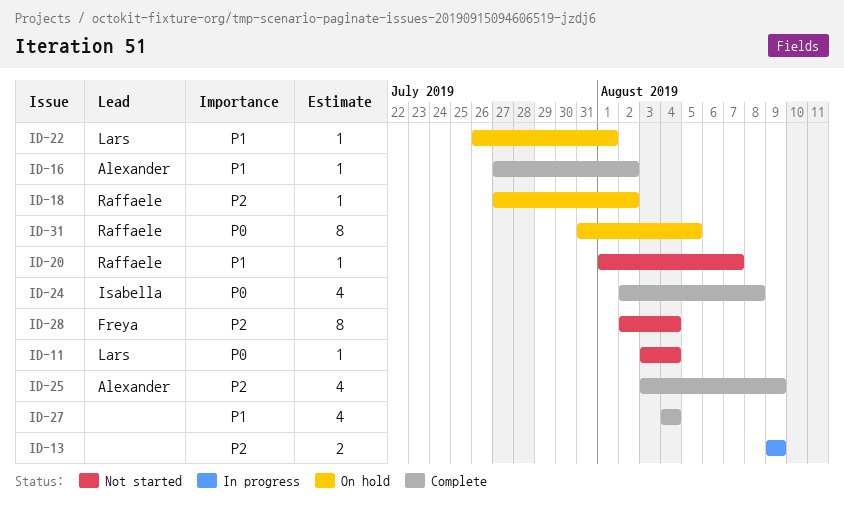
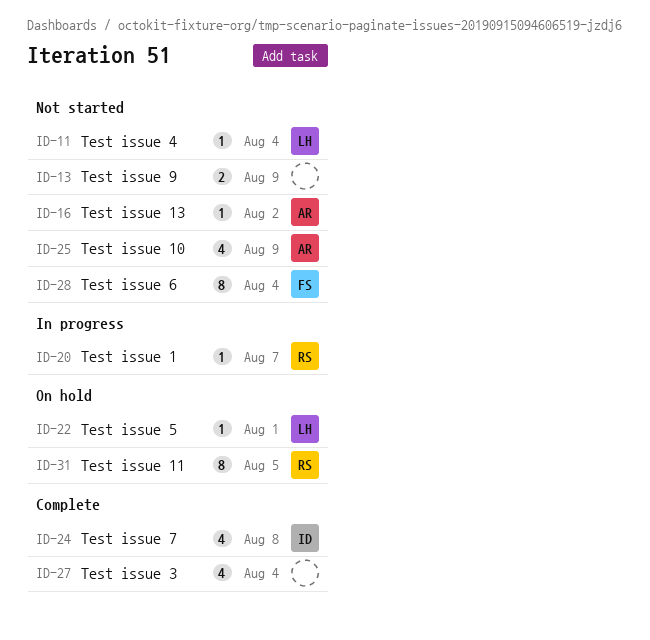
ID-13, status: In progress -> Not started
ID-16, status: Complete -> Not started
ID-18: present -> none
ID-20, status: Not started -> In progress
ID-25, status: Complete -> Not started

